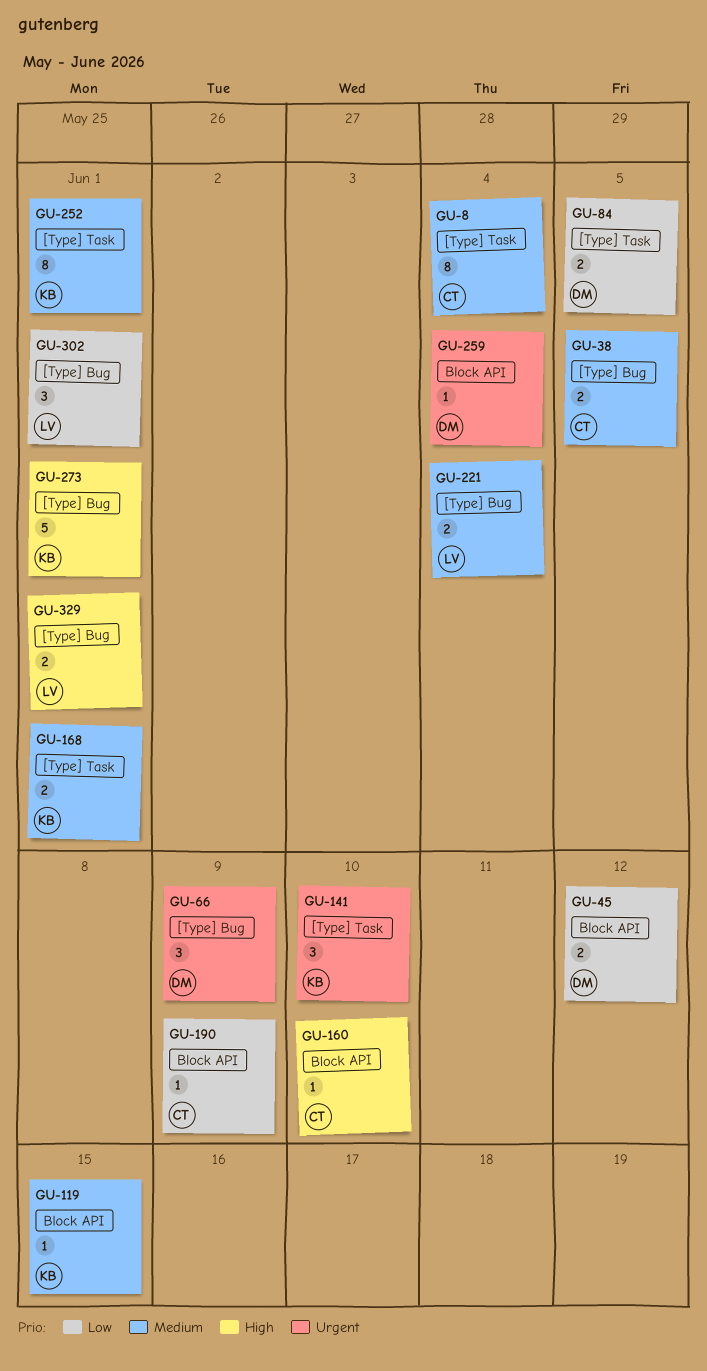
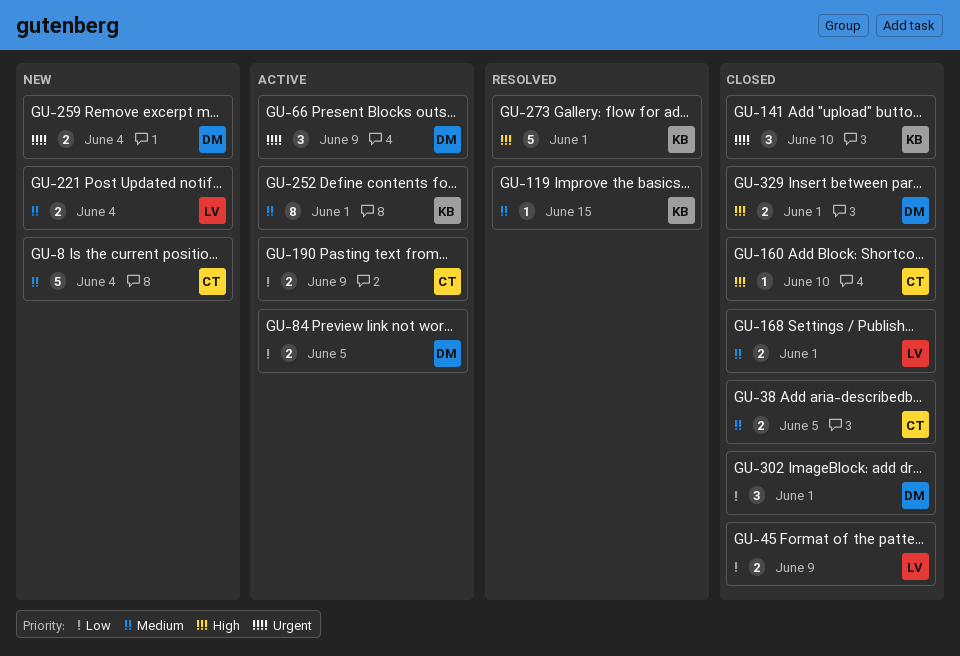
GU-8, estimate: 8 -> 5
GU-45, owner: DM -> LV
GU-45, due: Jun 12 -> Jun 9
GU-168, owner: KB -> LV
GU-190, estimate: 1 -> 2
GU-259, estimate: 1 -> 2
GU-302, owner: LV -> DM
GU-329, owner: LV -> DM

